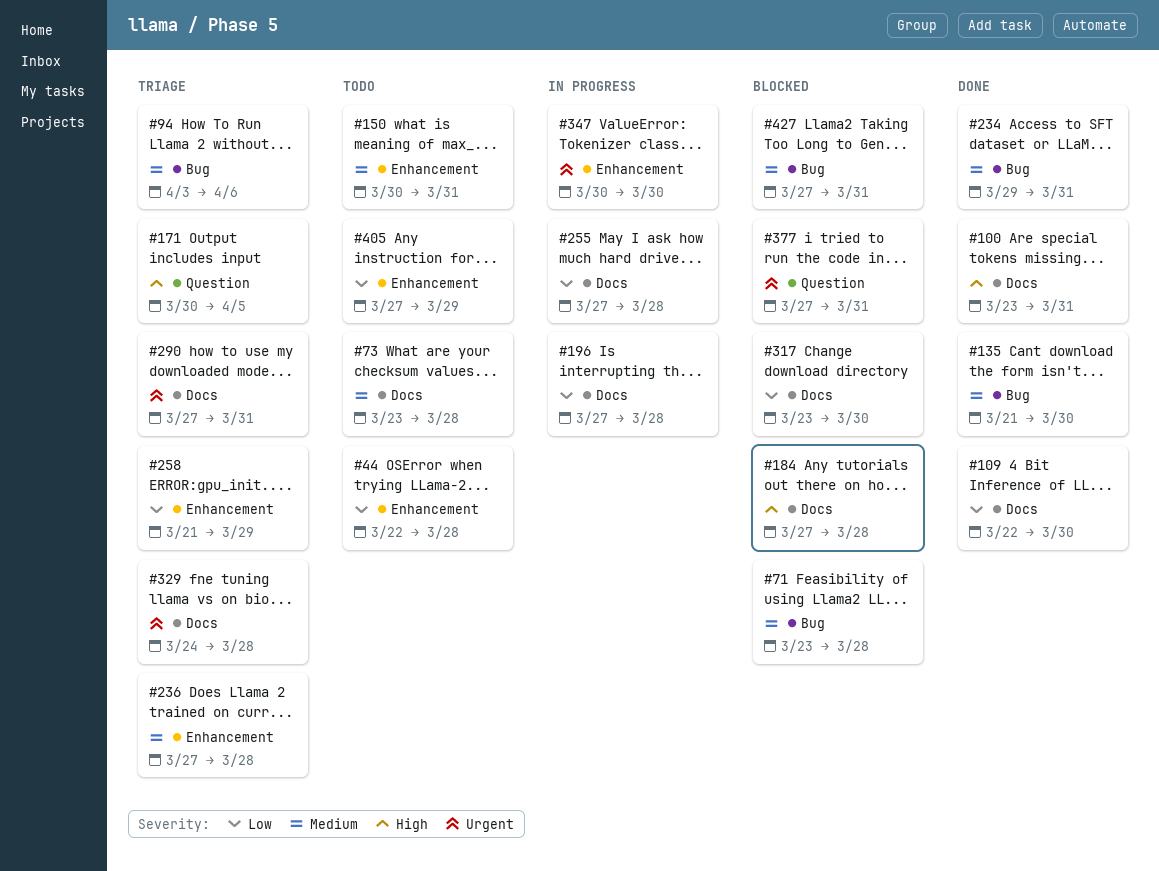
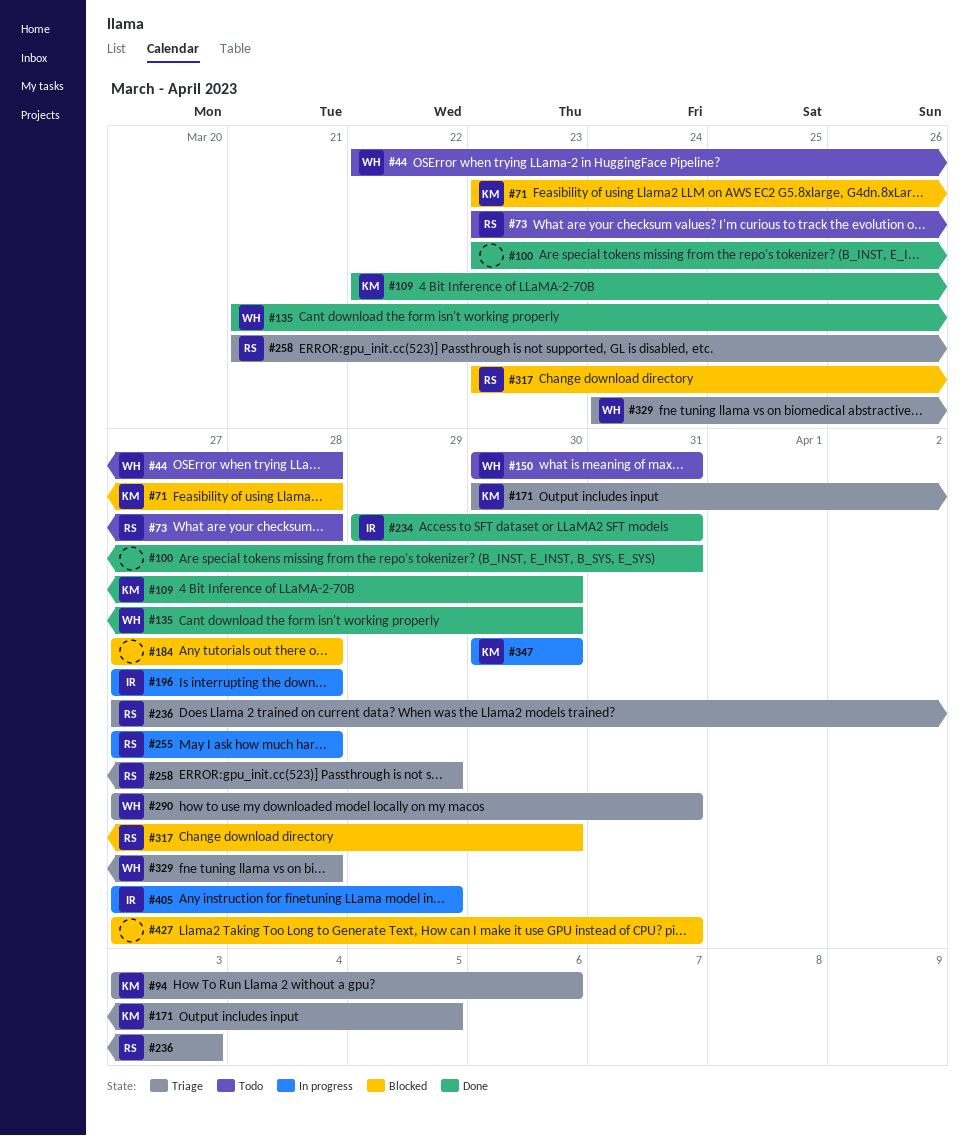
#236, due: Mar 28 -> Apr 3
#377: present -> none
#405, status: Todo -> In progress

